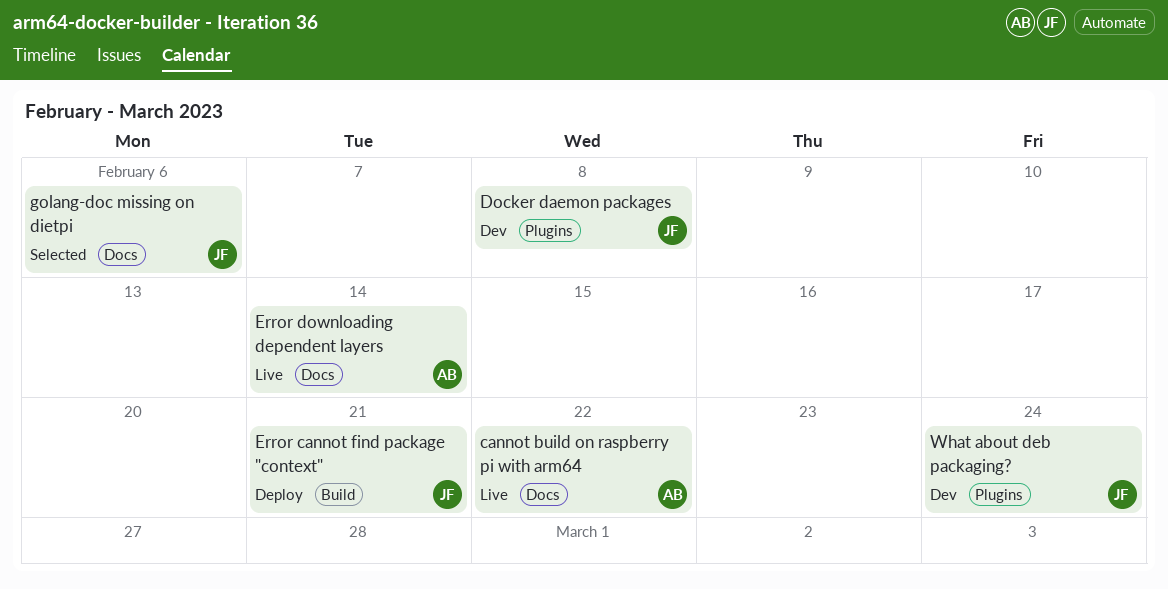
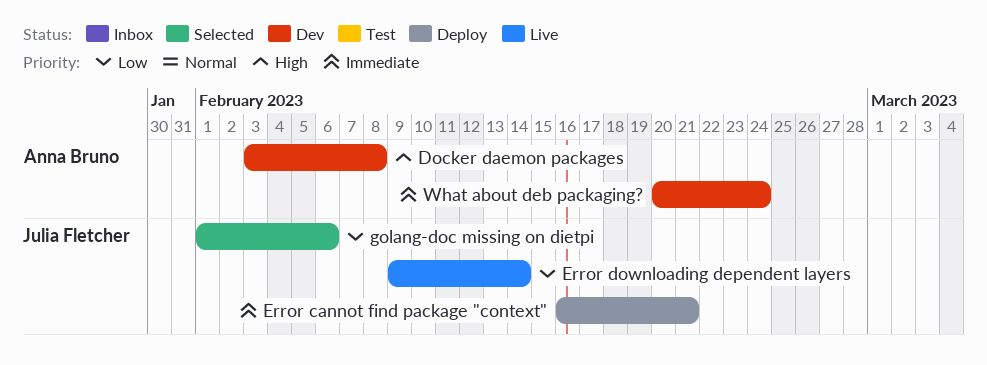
cannot build on raspberry pi with arm64: present -> none
Docker daemon packages, owner: Julia Fletcher -> Anna Bruno
Error downloading dependent layers, owner: Anna Bruno -> Julia Fletcher
What about deb packaging?, owner: Julia Fletcher -> Anna Bruno

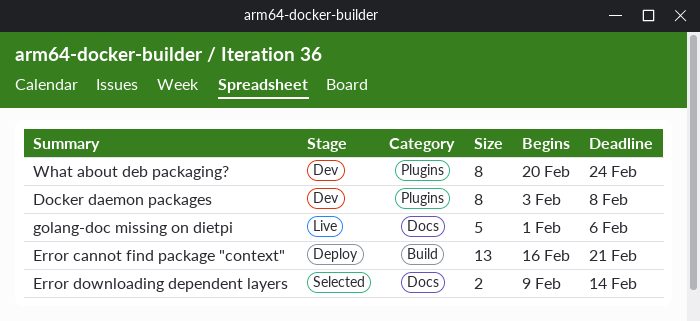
Error downloading dependent layers, status: Live -> Selected
golang-doc missing on dietpi, status: Selected -> Live

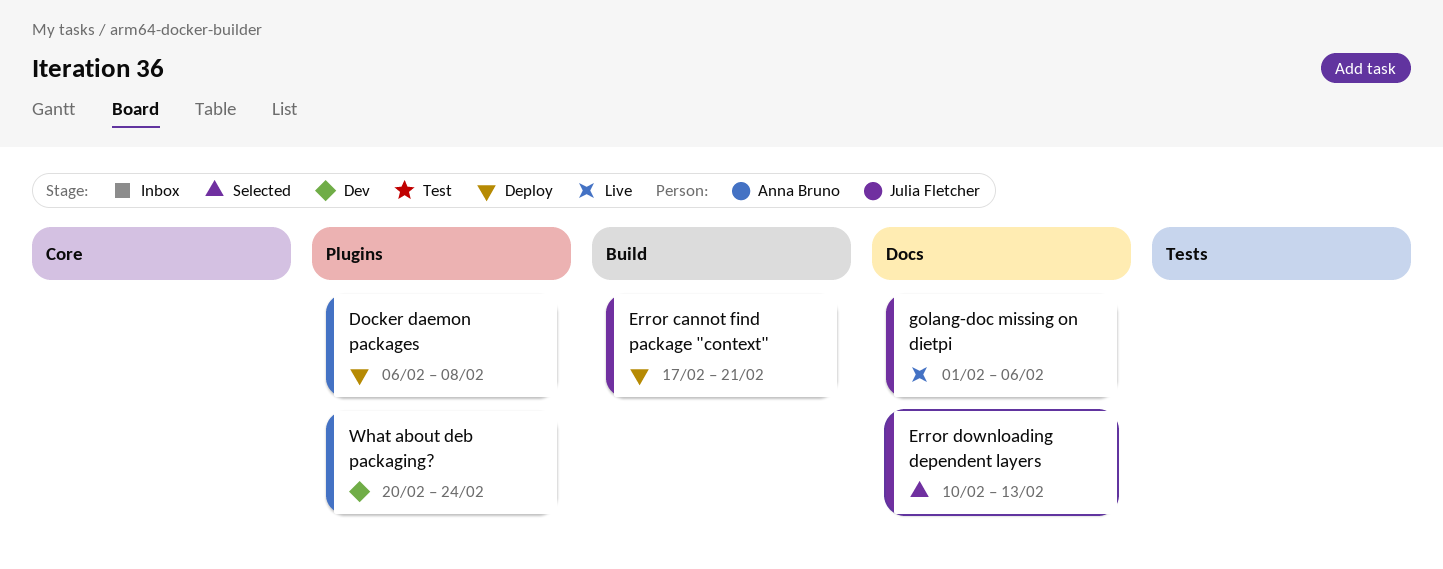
Docker daemon packages, status: Dev -> Deploy
Docker daemon packages, start: Feb 3 -> Feb 6
Error cannot find package "context", start: Feb 16 -> Feb 17
Error downloading dependent layers, start: Feb 9 -> Feb 10
Error downloading dependent layers, due: Feb 14 -> Feb 13

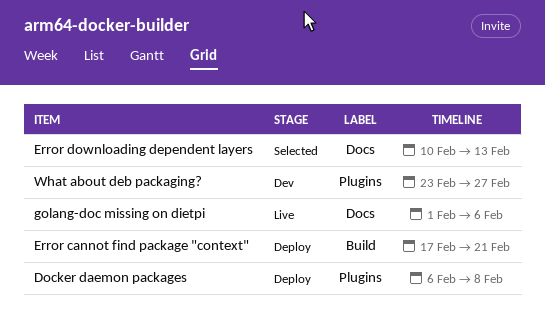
What about deb packaging?, start: Feb 20 -> Feb 23
What about deb packaging?, due: Feb 24 -> Feb 27

